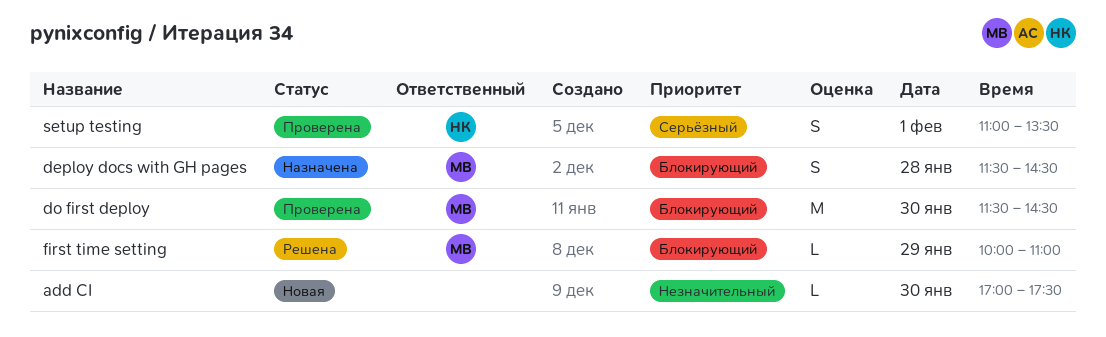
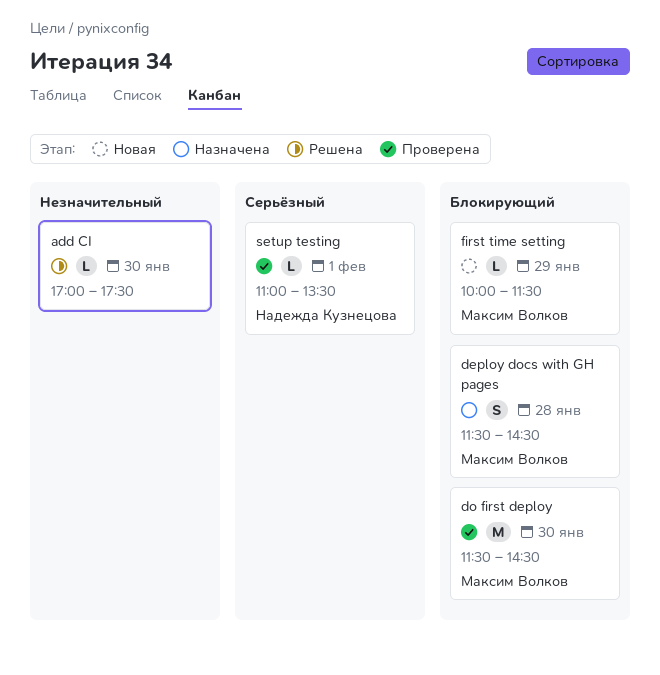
add CI, status: Новая -> Решена
first time setting, status: Решена -> Новая
first time setting, ends: 11:00 -> 11:30
setup testing, estimate: S -> L

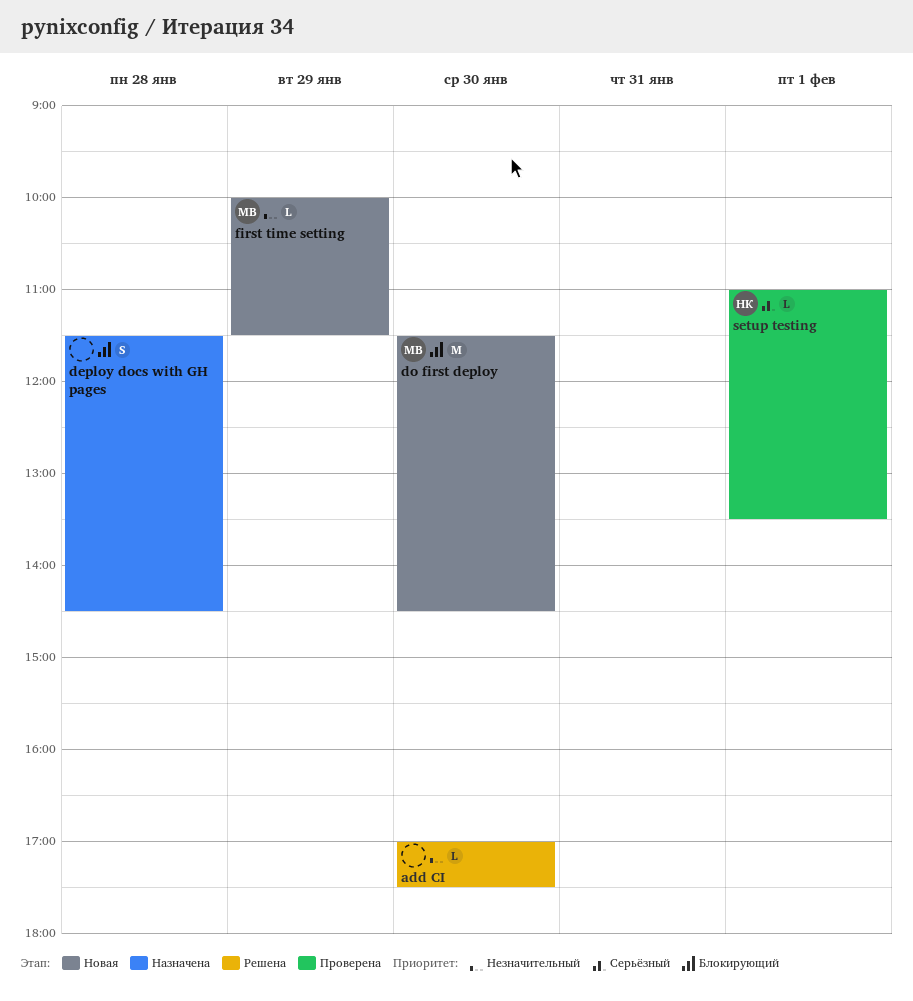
deploy docs with GH pages, owner: Максим Волков -> none
do first deploy, status: Проверена -> Новая
first time setting, priority: Блокирующий -> Незначительный

